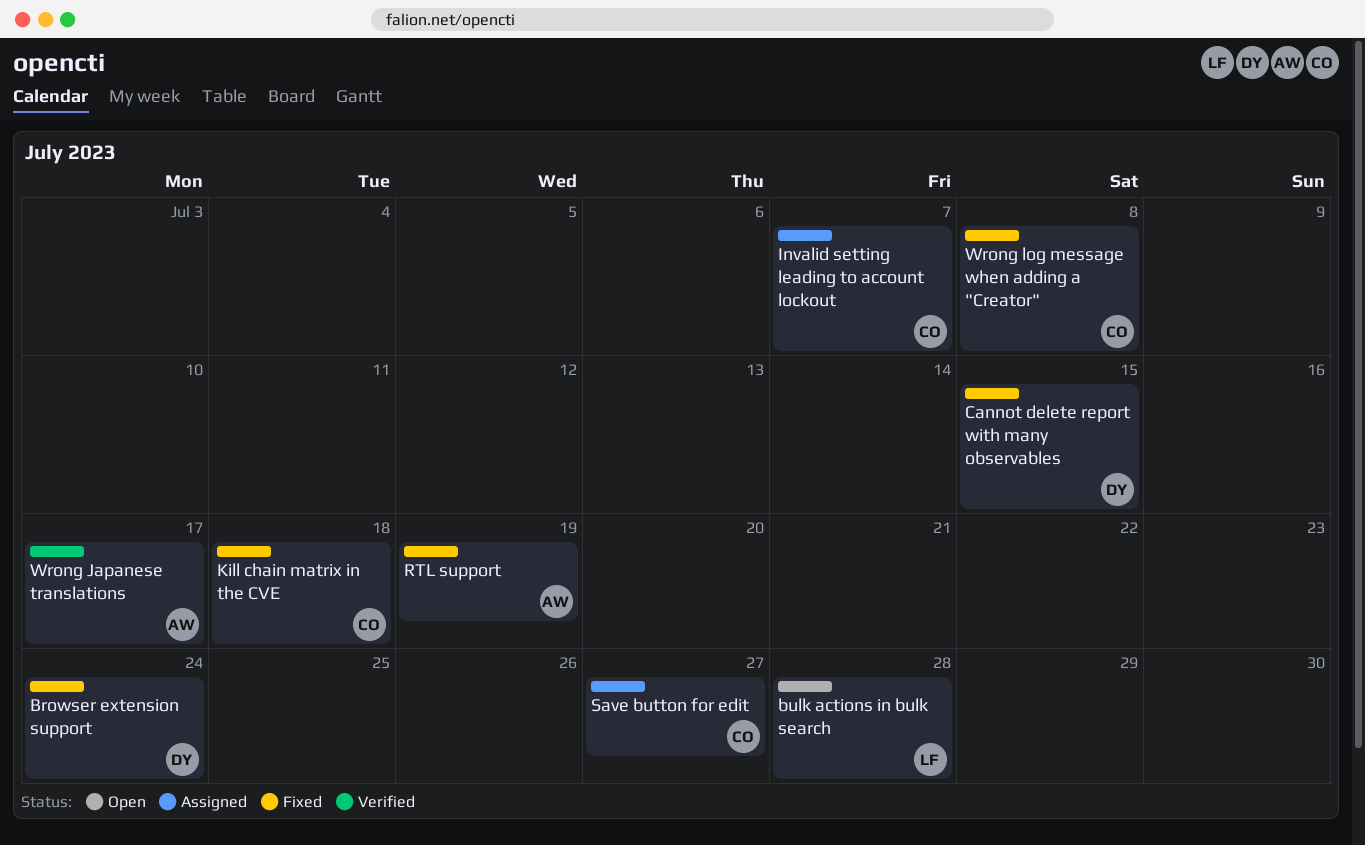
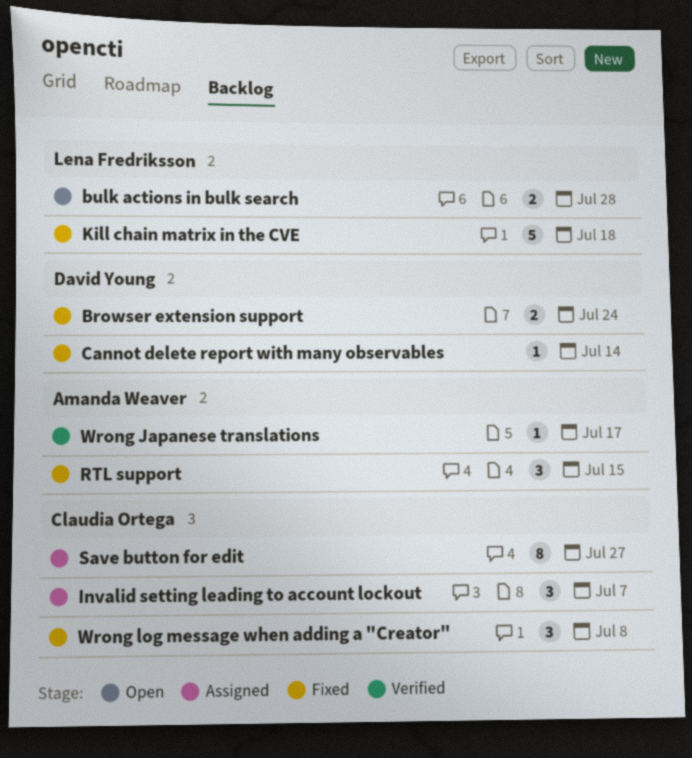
Cannot delete report with many observables, due: Jul 15 -> Jul 14
Kill chain matrix in the CVE, owner: Claudia Ortega -> Lena Fredriksson
RTL support, due: Jul 19 -> Jul 15

